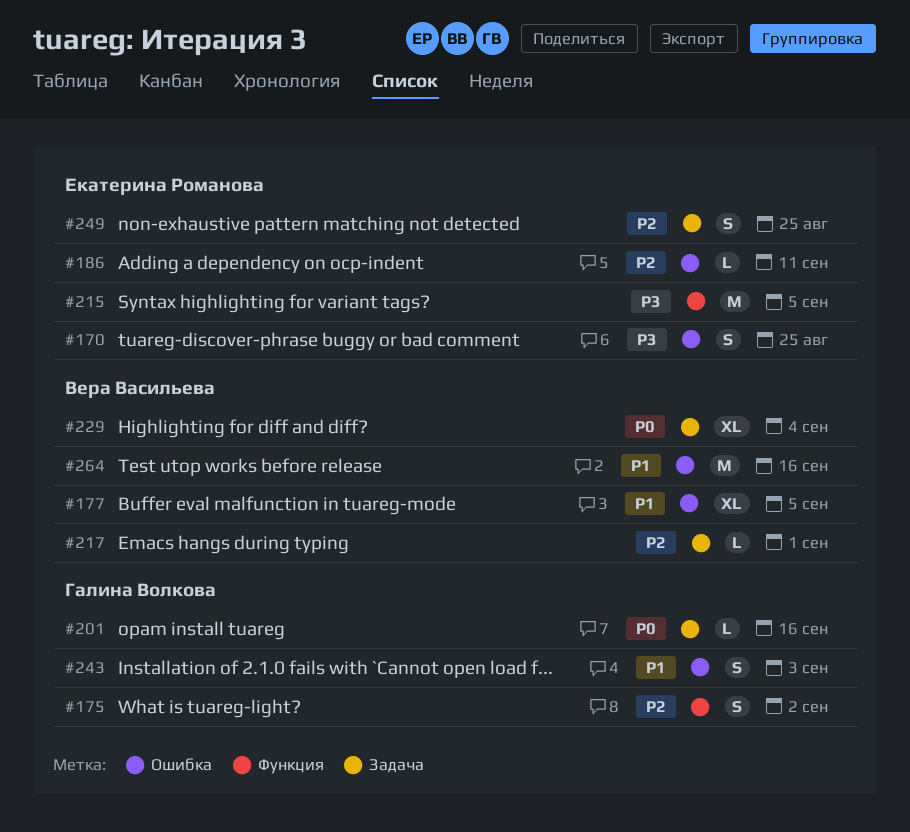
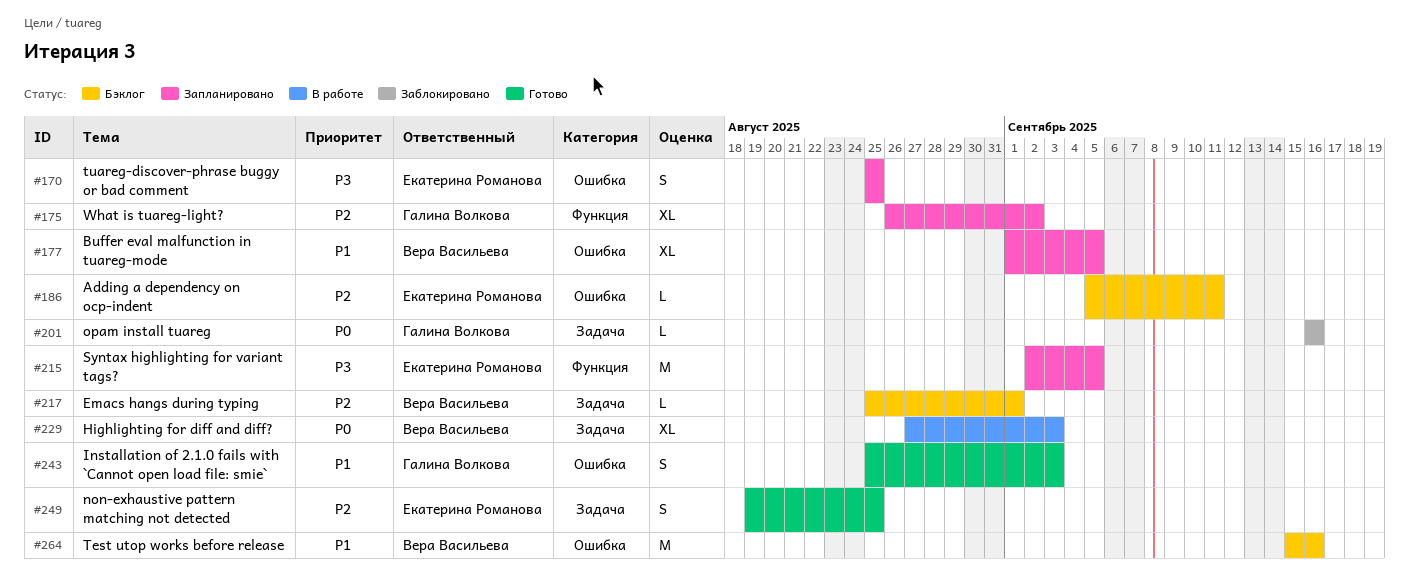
#175, estimate: S -> XL
#229, due: Sep 4 -> Sep 3

